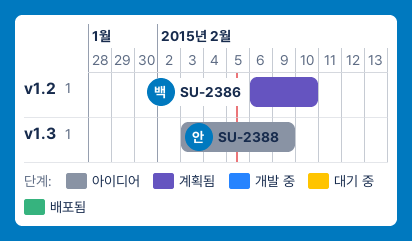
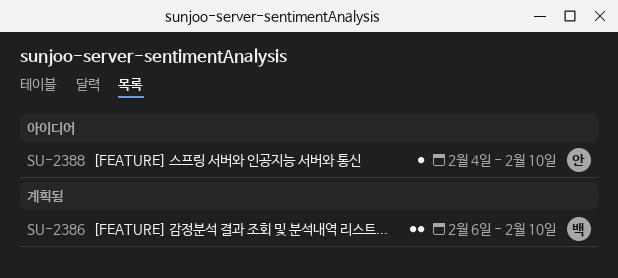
SU-2388, start: Feb 3 -> Feb 4
SU-2388, due: Feb 9 -> Feb 10

